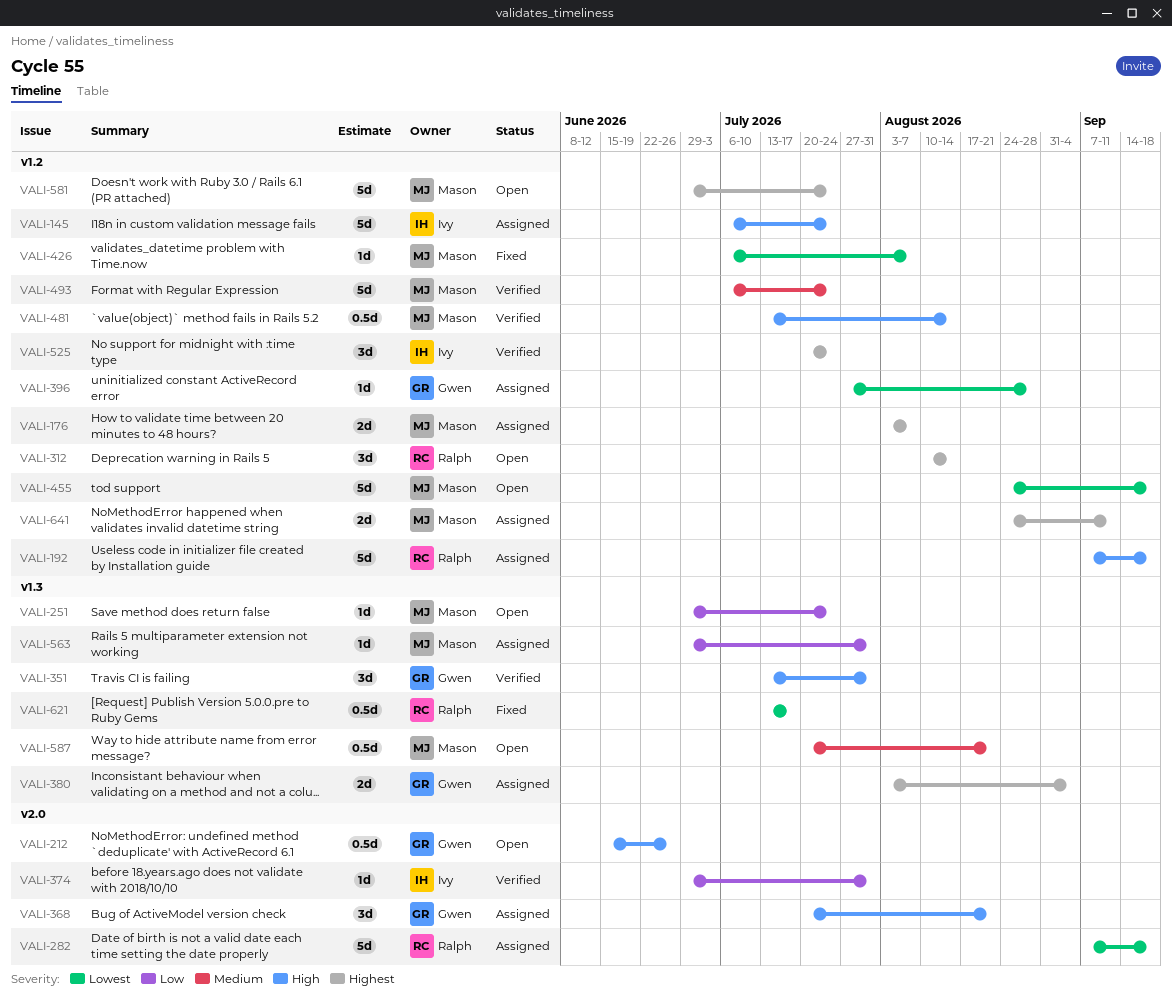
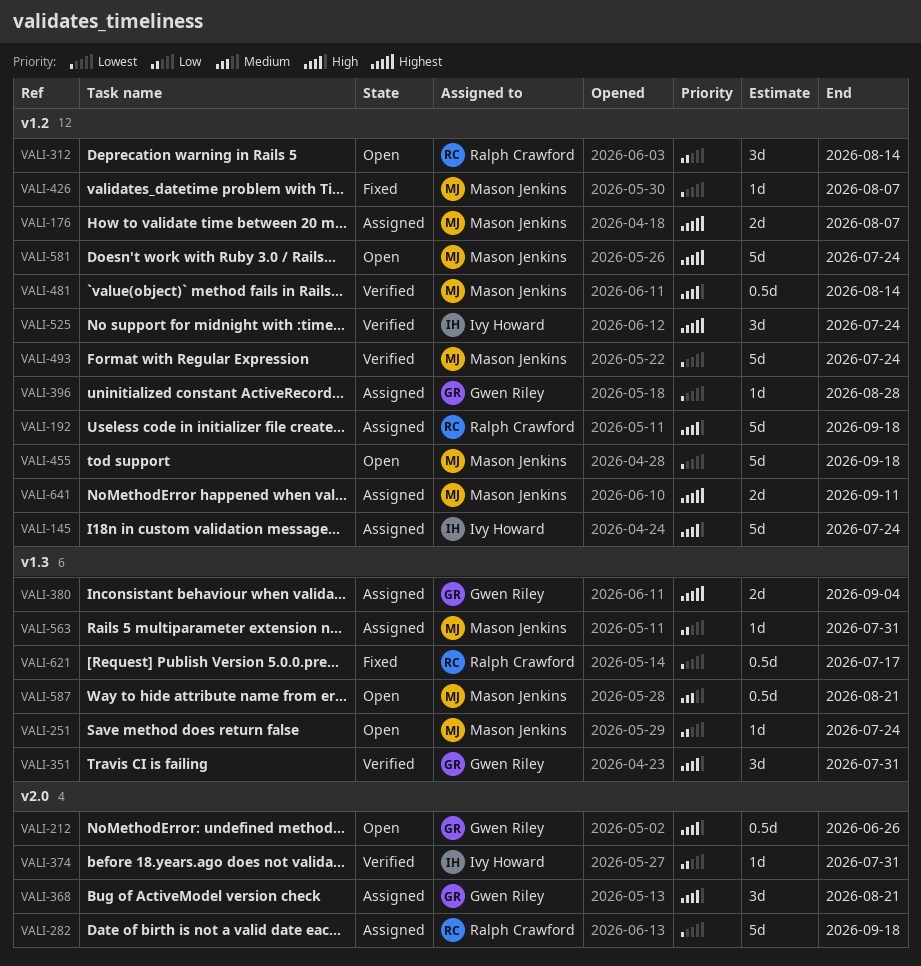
VALI-312, priority: Highest -> Low
VALI-493, priority: Medium -> Lowest

